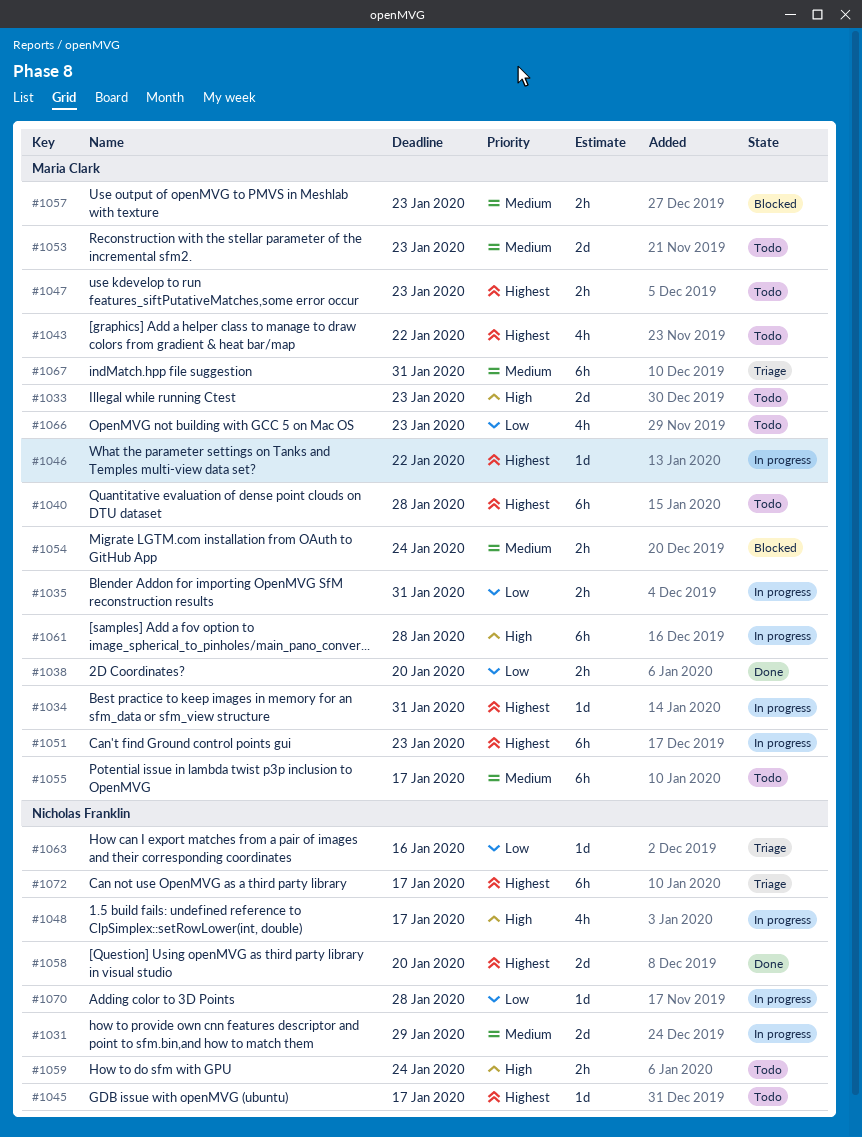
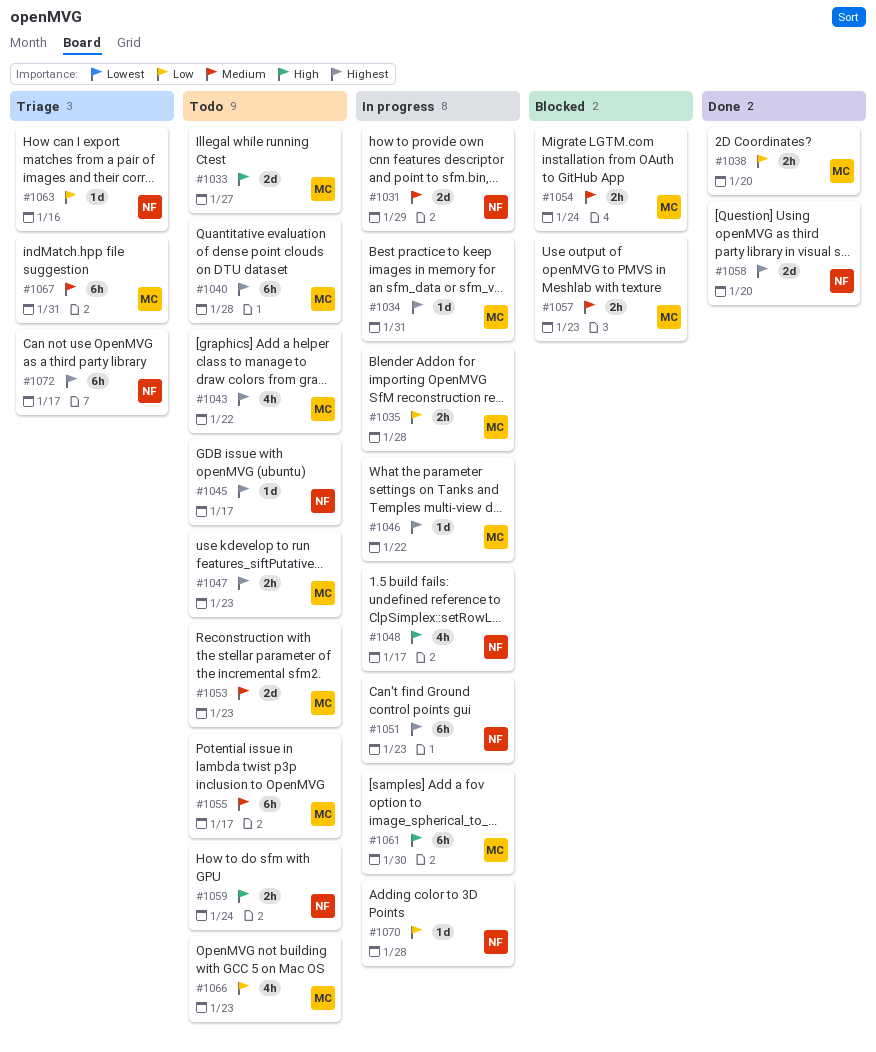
#1033, due: Jan 23 -> Jan 27
#1035, due: Jan 31 -> Jan 28
#1051, owner: Maria Clark -> Nicholas Franklin
#1061, due: Jan 28 -> Jan 30

